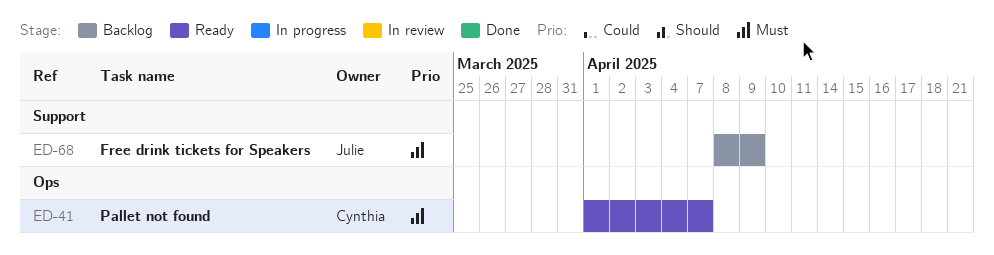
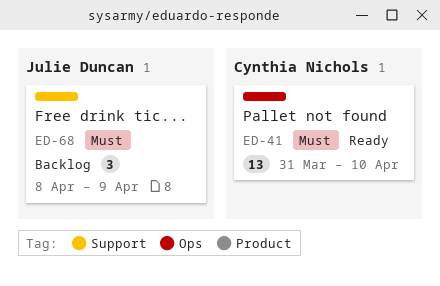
ED-41, start: Apr 1 -> Mar 31
ED-41, due: Apr 7 -> Apr 10

